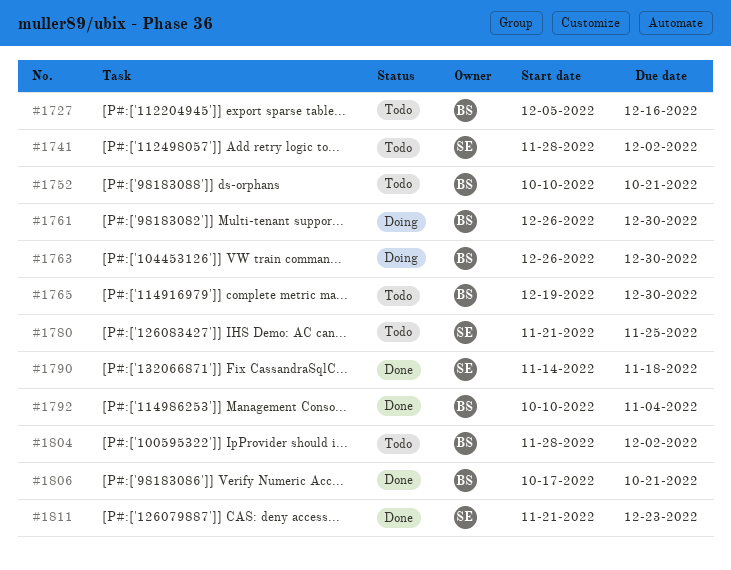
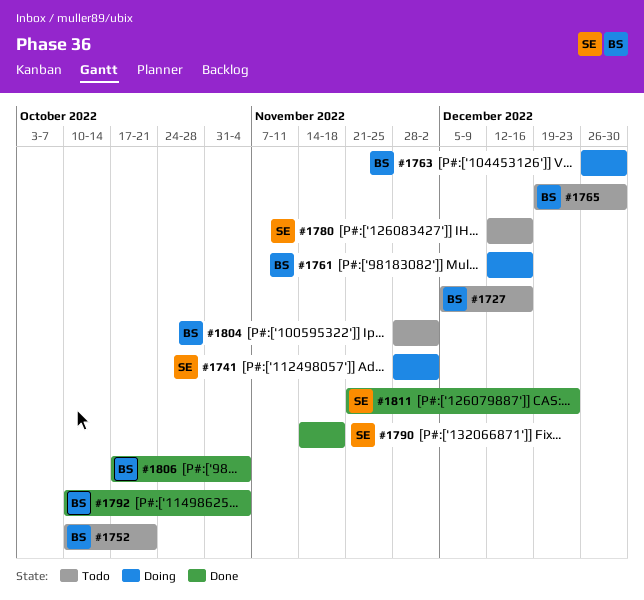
#1741, status: Todo -> Doing
#1761, start: Dec 26 -> Dec 12
#1761, due: Dec 30 -> Dec 16
#1780, start: Nov 21 -> Dec 12
#1780, due: Nov 25 -> Dec 16
#1806, due: Oct 21 -> Nov 4

